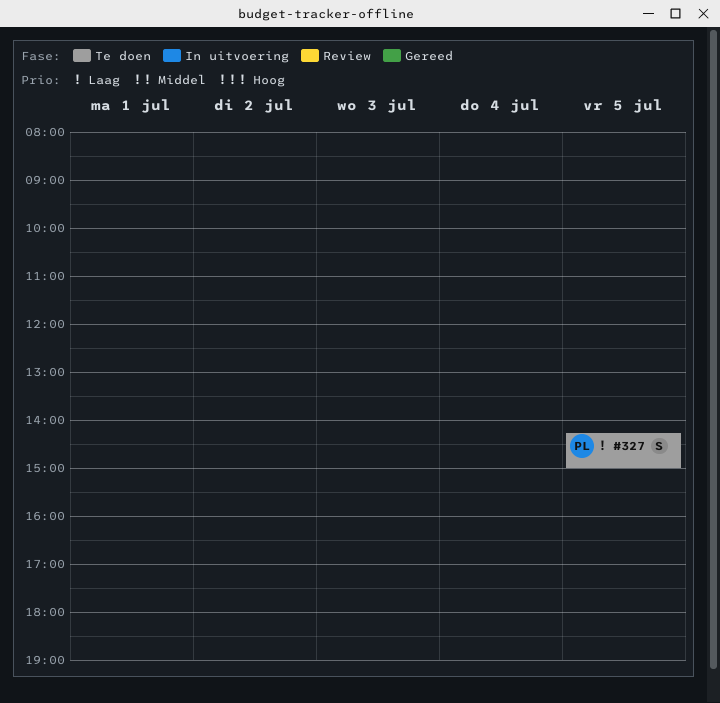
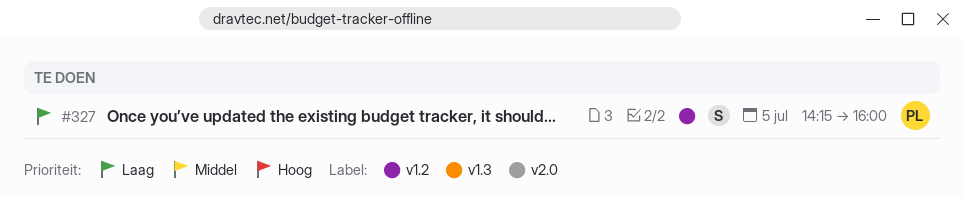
#327, ends: 15:00 -> 16:00

